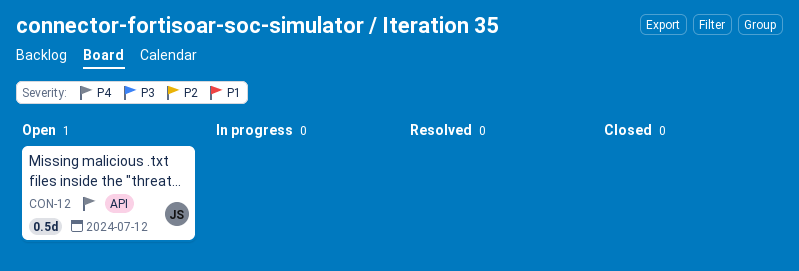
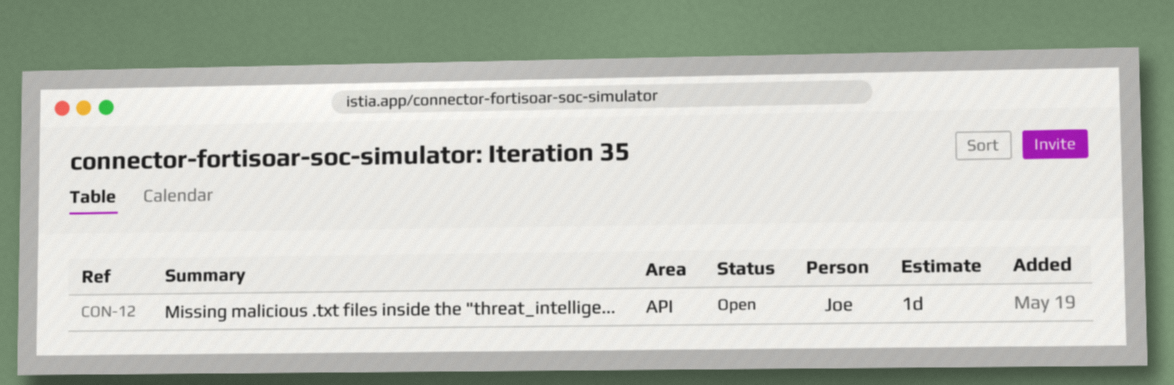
CON-12, estimate: 0.5d -> 1d

